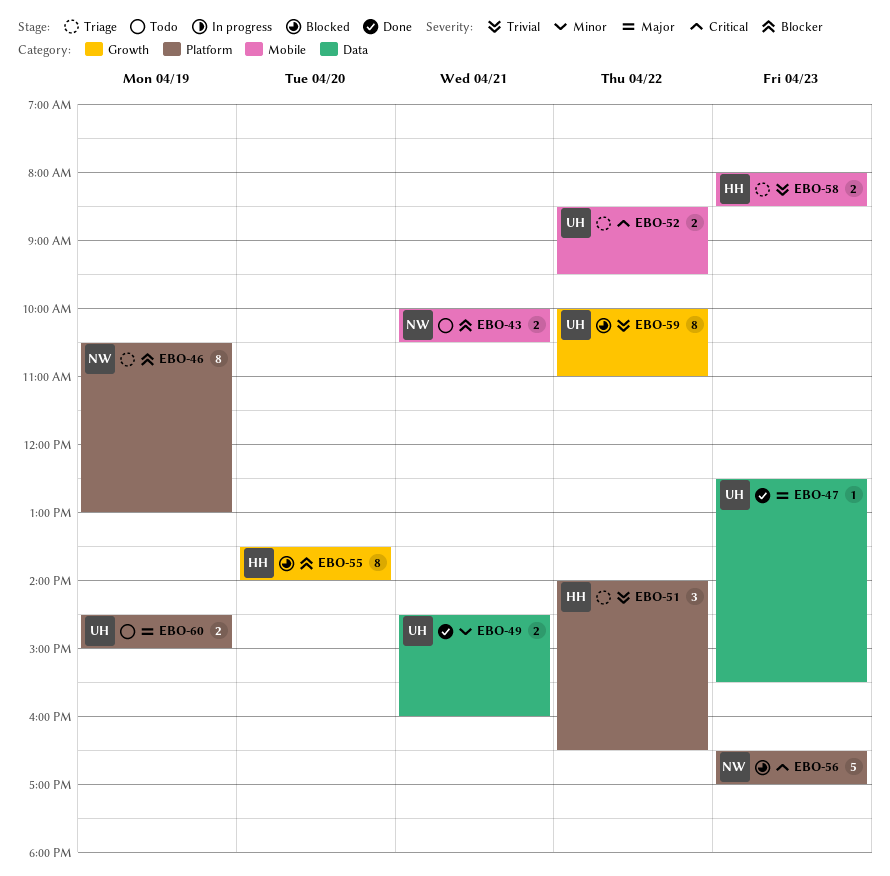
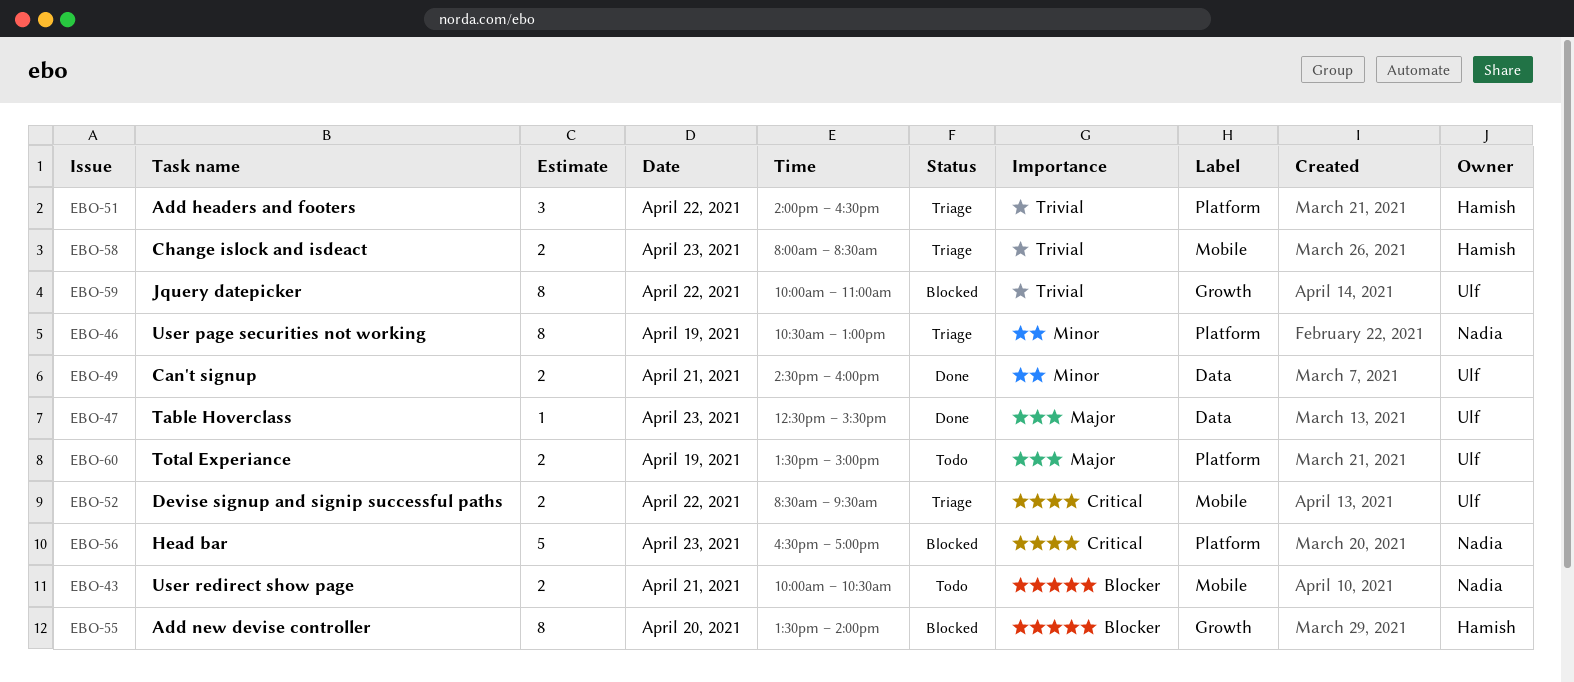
EBO-46, priority: Blocker -> Minor
EBO-60, begins: 14:30 -> 13:30

